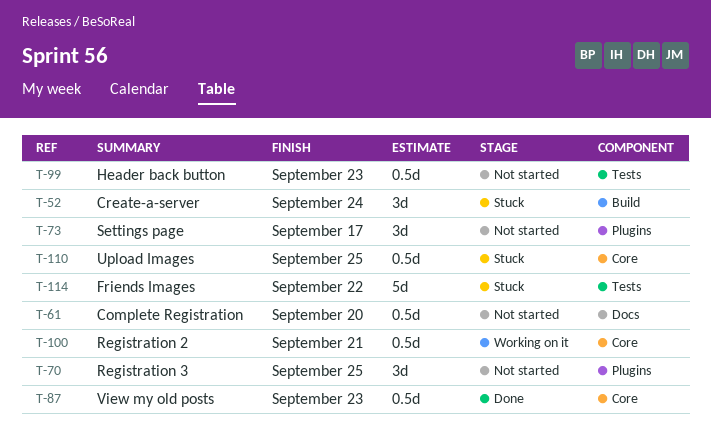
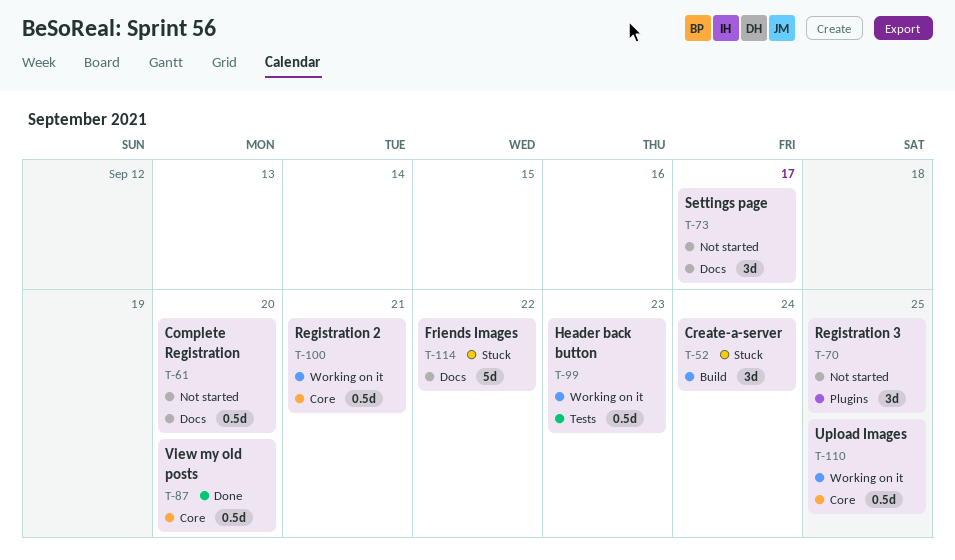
T-73, label: Plugins -> Docs
T-87, due: Sep 23 -> Sep 20
T-99, status: Not started -> Working on it
T-110, status: Stuck -> Working on it
T-114, label: Tests -> Docs

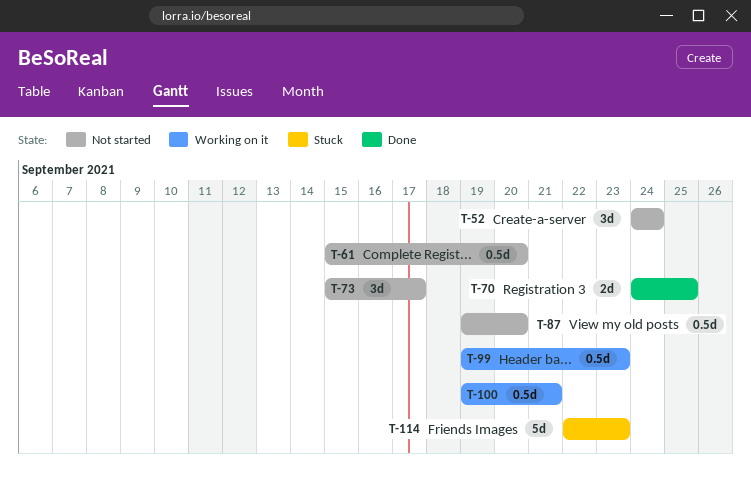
T-52, status: Stuck -> Not started
T-70, status: Not started -> Done
T-70, estimate: 3d -> 2d
T-87, status: Done -> Not started
T-110: present -> none
T-114, due: Sep 22 -> Sep 23

